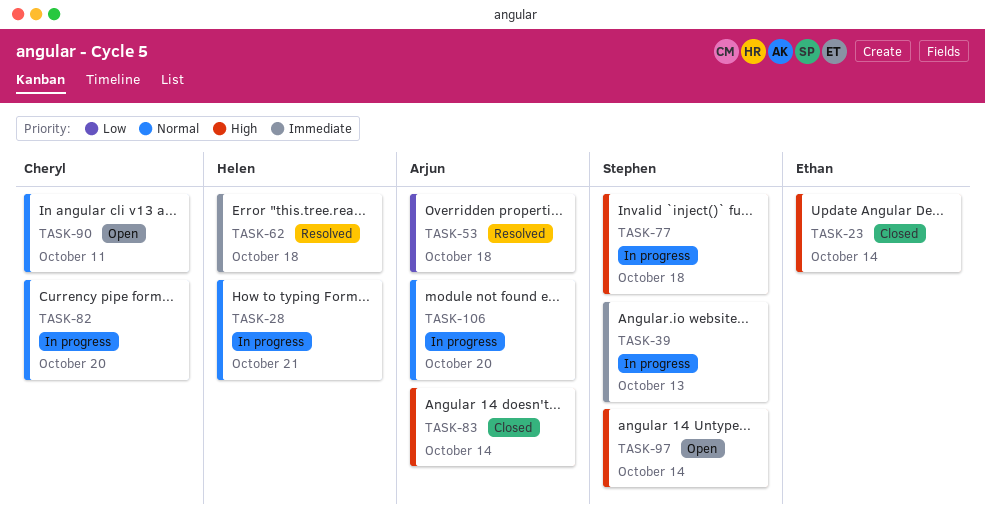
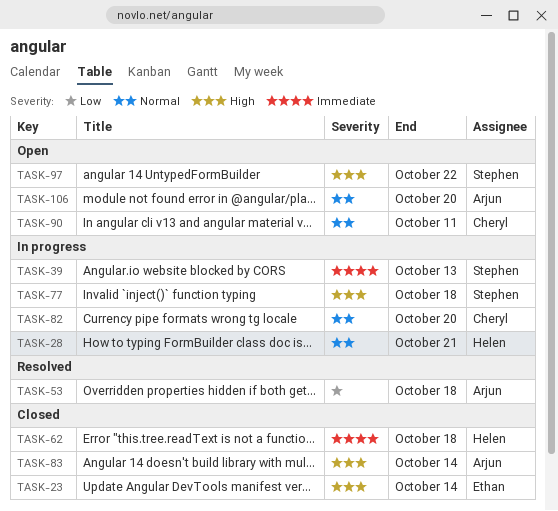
TASK-62, status: Resolved -> Closed
TASK-97, due: Oct 14 -> Oct 22
TASK-106, status: In progress -> Open

